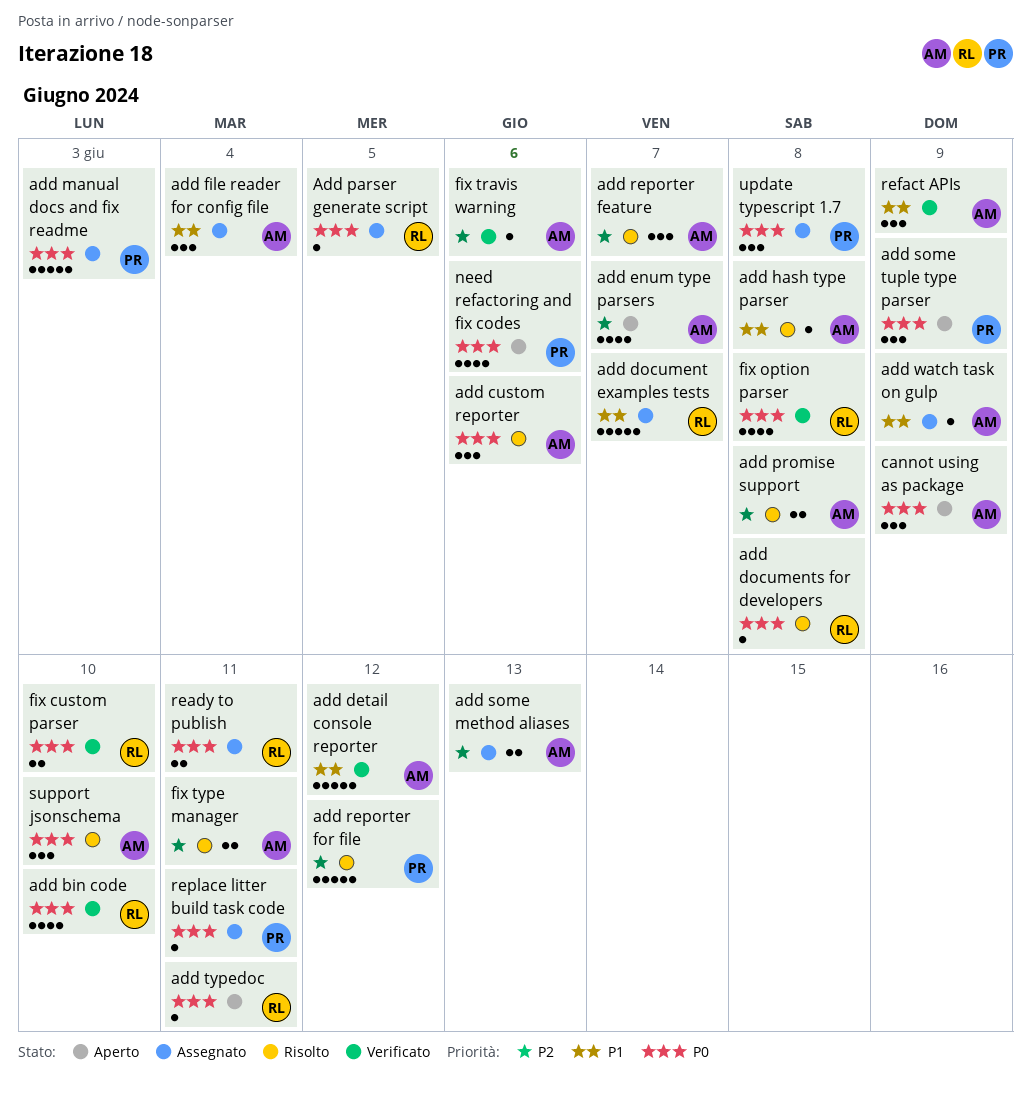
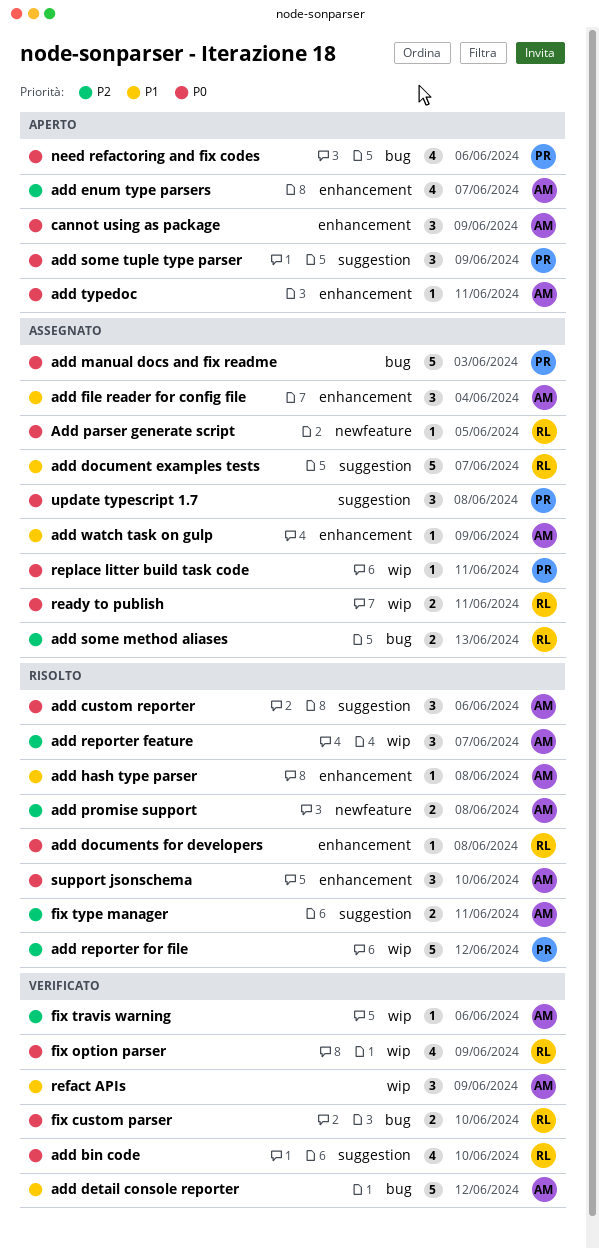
add some method aliases, owner: AM -> RL
add typedoc, owner: RL -> AM
fix option parser, due: Jun 8 -> Jun 9

